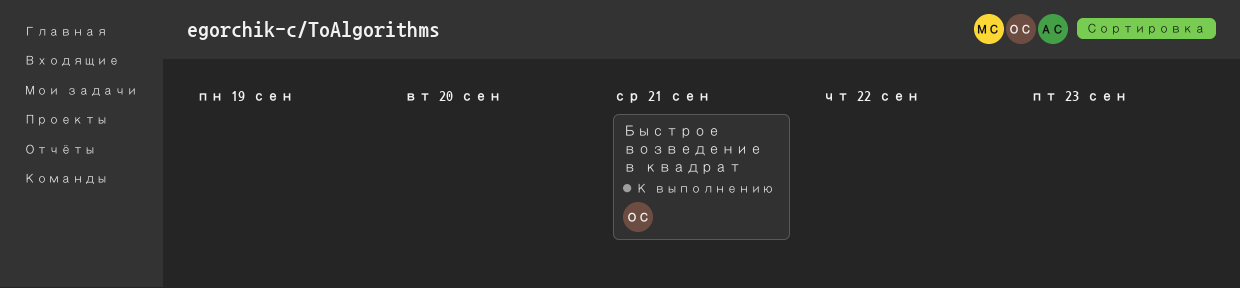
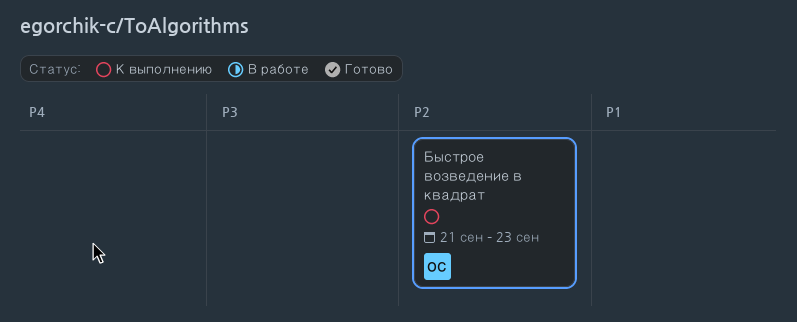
Быстрое возведение в квадрат, due: Sep 21 -> Sep 23

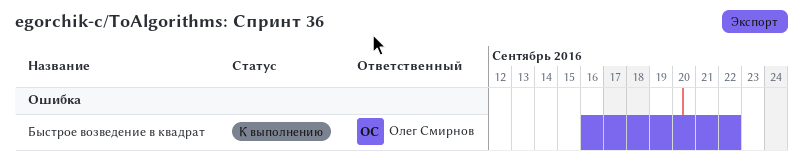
Быстрое возведение в квадрат, start: Sep 21 -> Sep 16
Быстрое возведение в квадрат, due: Sep 23 -> Sep 22

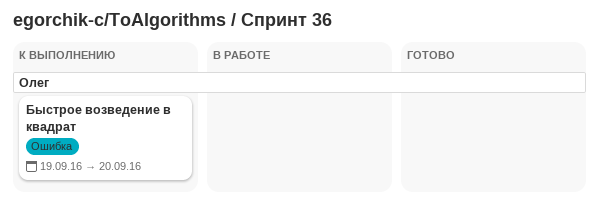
Быстрое возведение в квадрат, start: Sep 16 -> Sep 19
Быстрое возведение в квадрат, due: Sep 22 -> Sep 20

